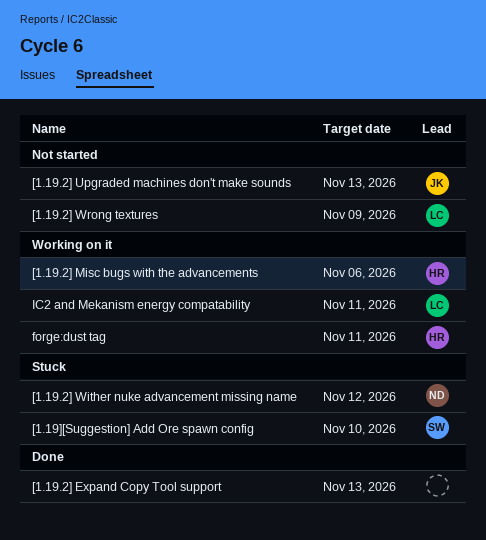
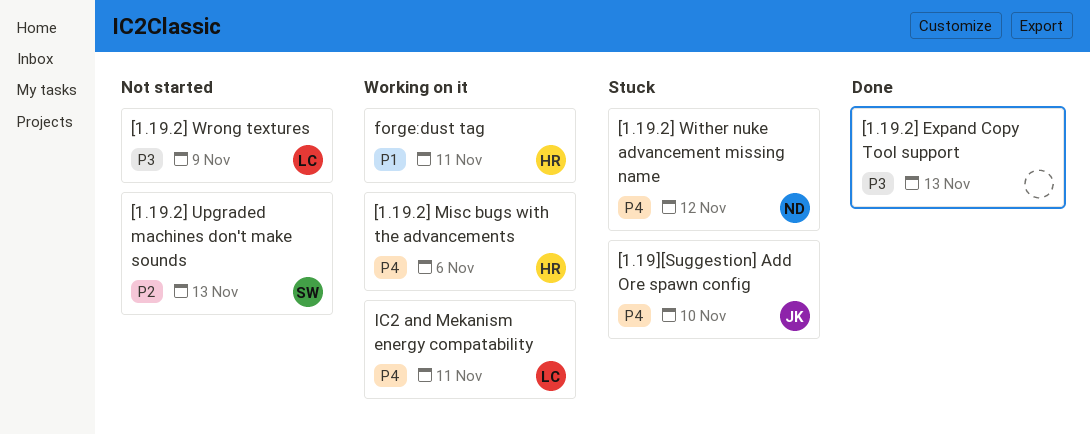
[1.19.2] Upgraded machines don't make sounds, owner: JK -> SW
[1.19][Suggestion] Add Ore spawn config, owner: SW -> JK

